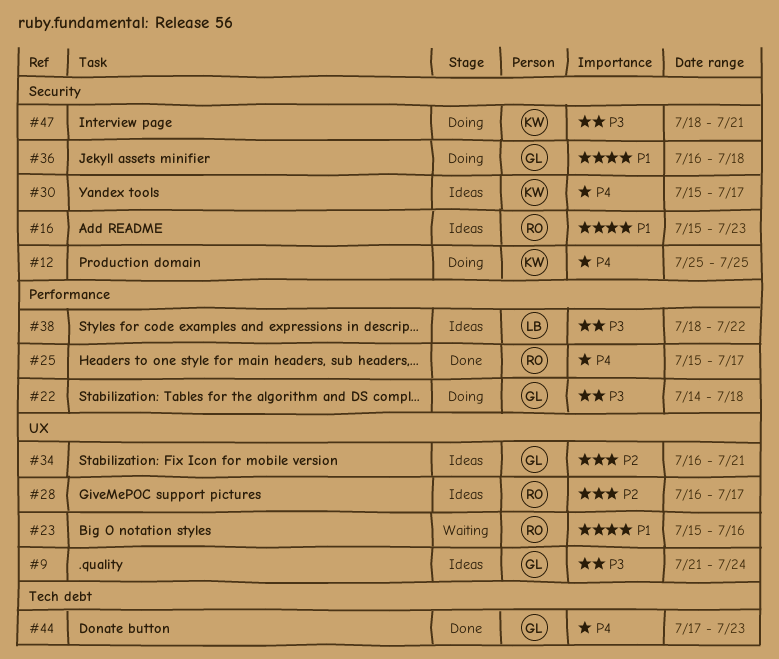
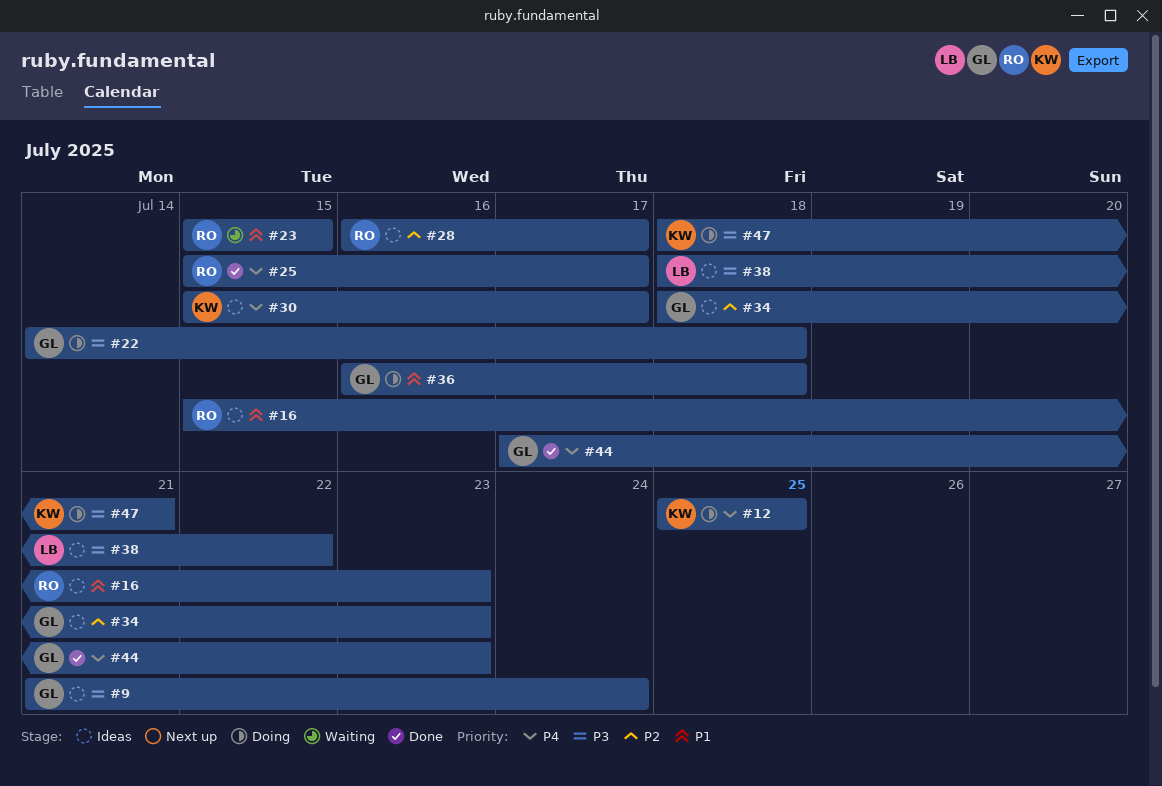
#23, due: Jul 16 -> Jul 15
#34, start: Jul 16 -> Jul 18
#34, due: Jul 21 -> Jul 23

